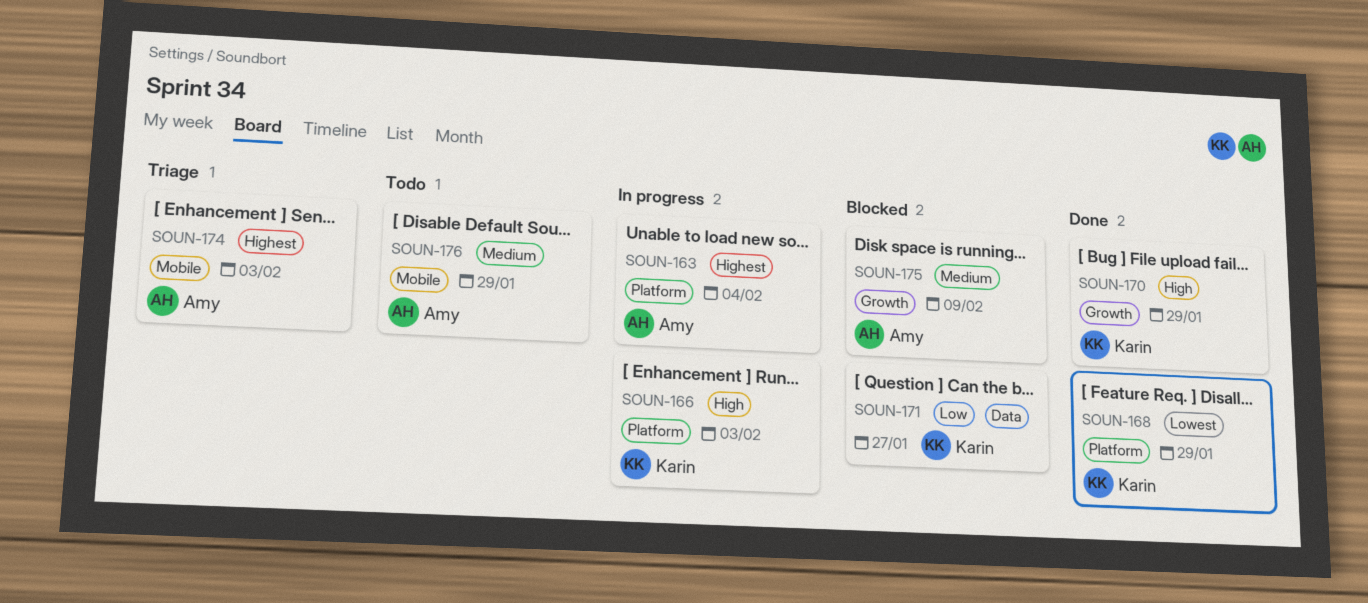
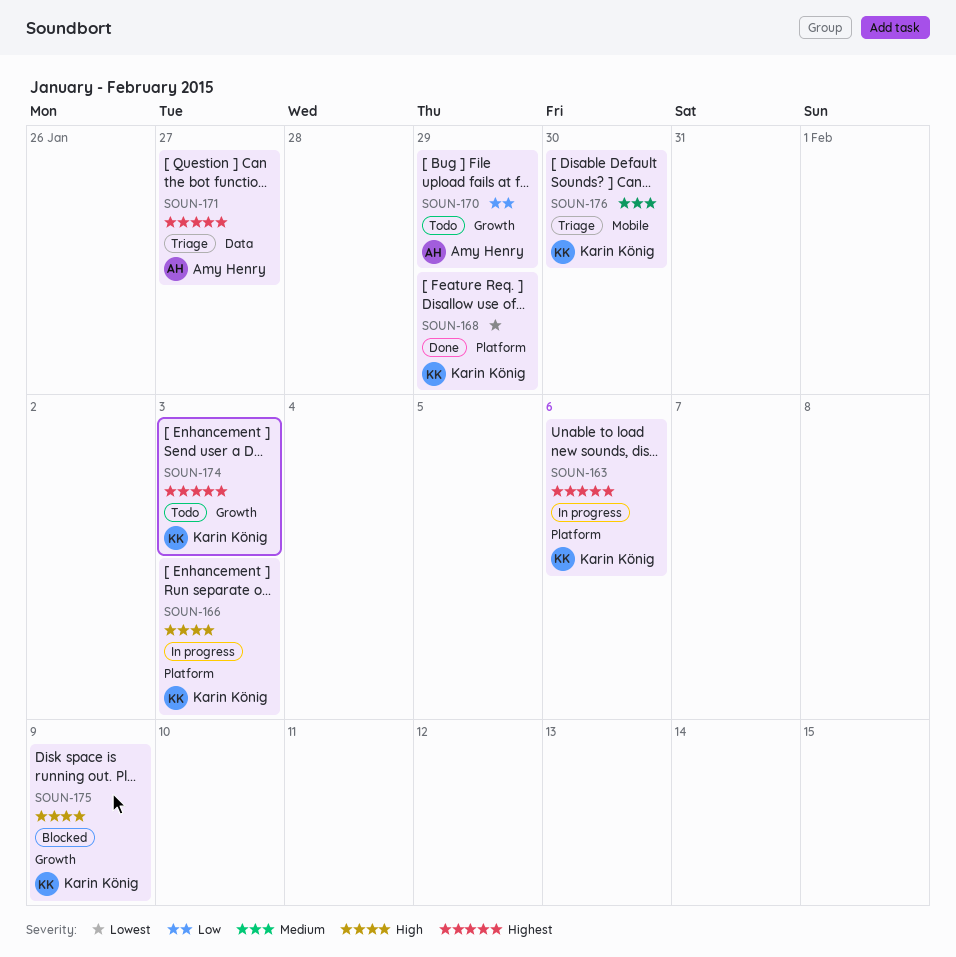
SOUN-163, owner: Amy Henry -> Karin König
SOUN-163, due: Feb 4 -> Feb 6
SOUN-170, status: Done -> Todo
SOUN-170, owner: Karin König -> Amy Henry
SOUN-170, priority: High -> Low
SOUN-171, status: Blocked -> Triage
SOUN-171, owner: Karin König -> Amy Henry
SOUN-171, priority: Low -> Highest
SOUN-174, status: Triage -> Todo
SOUN-174, owner: Amy Henry -> Karin König
SOUN-174, label: Mobile -> Growth
SOUN-175, owner: Amy Henry -> Karin König
SOUN-175, priority: Medium -> High
SOUN-176, status: Todo -> Triage
SOUN-176, owner: Amy Henry -> Karin König
SOUN-176, due: Jan 29 -> Jan 30

